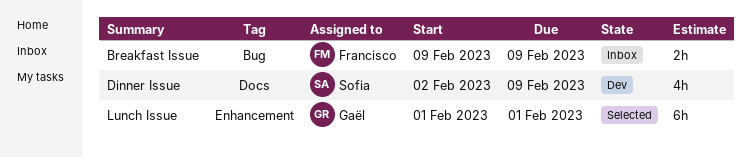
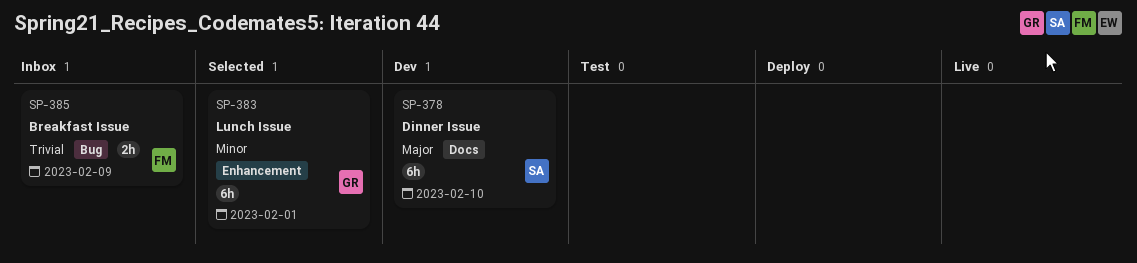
Dinner Issue, estimate: 4h -> 6h
Dinner Issue, due: Feb 9 -> Feb 10

